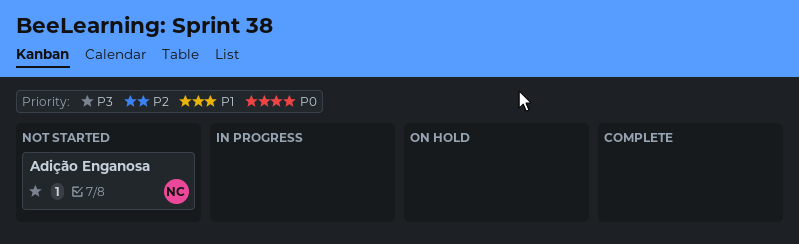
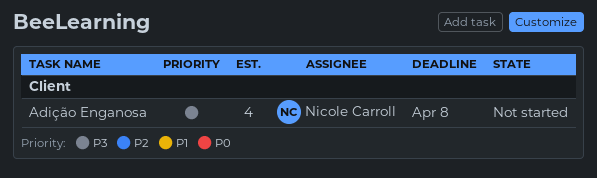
Adição Enganosa, estimate: 1 -> 4

